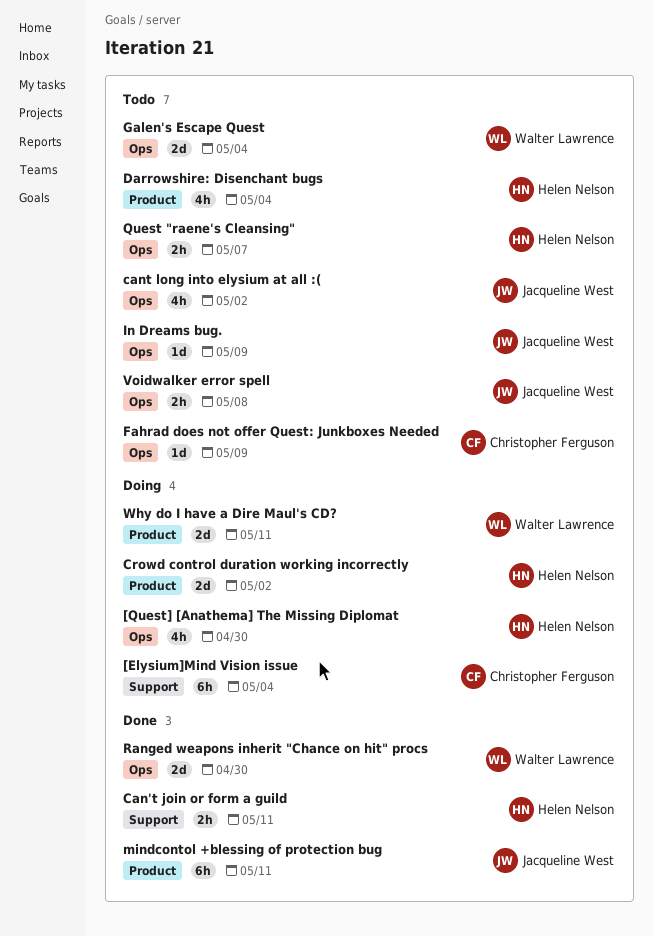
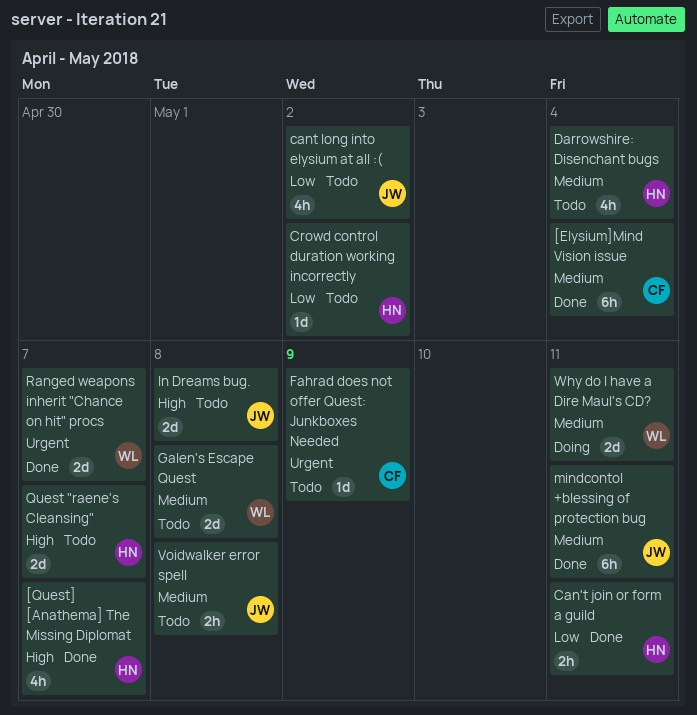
[Elysium]Mind Vision issue, status: Doing -> Done
[Quest] [Anathema] The Missing Diplomat, status: Doing -> Done
[Quest] [Anathema] The Missing Diplomat, due: Apr 30 -> May 7
Crowd control duration working incorrectly, status: Doing -> Todo
Crowd control duration working incorrectly, estimate: 2d -> 1d
Galen's Escape Quest, due: May 4 -> May 8
In Dreams bug., estimate: 1d -> 2d
In Dreams bug., due: May 9 -> May 8
Quest "raene's Cleansing", estimate: 2h -> 2d
Ranged weapons inherit "Chance on hit" procs, due: Apr 30 -> May 7

